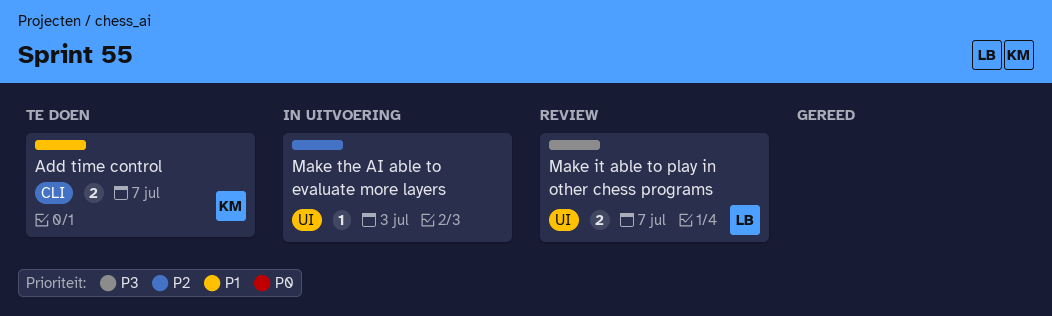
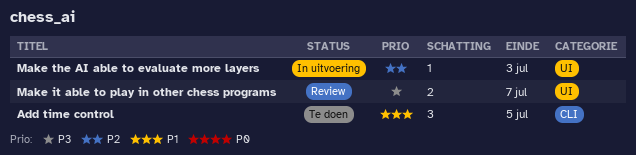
Add time control, estimate: 2 -> 3
Add time control, due: Jul 7 -> Jul 5

